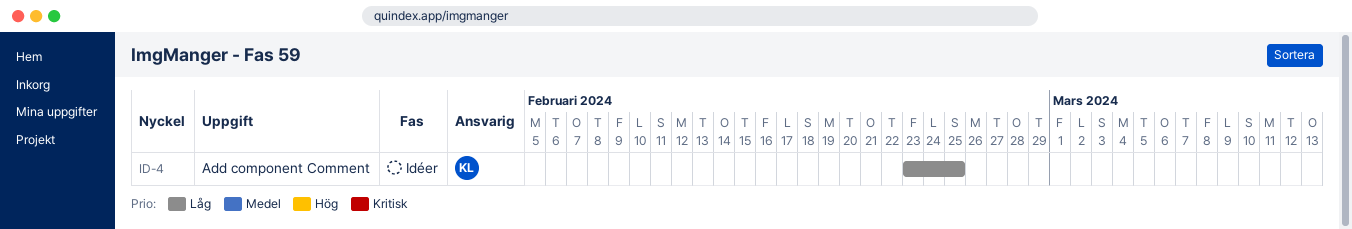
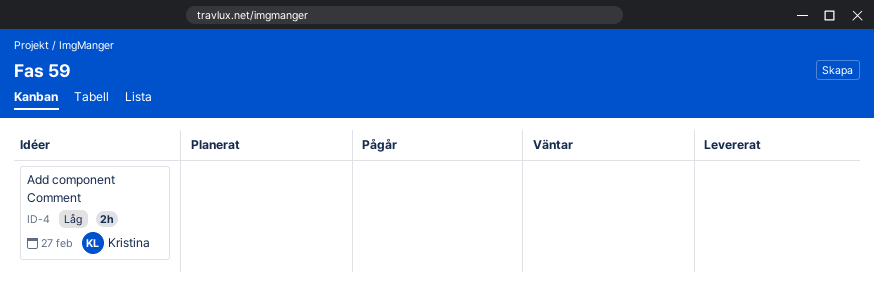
ID-4, due: Feb 25 -> Feb 27

